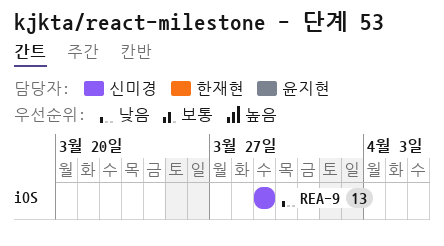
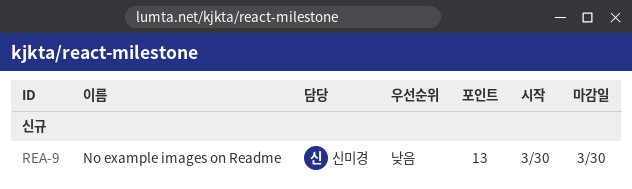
REA-9, start: Mar 29 -> Mar 30
REA-9, due: Mar 29 -> Mar 30

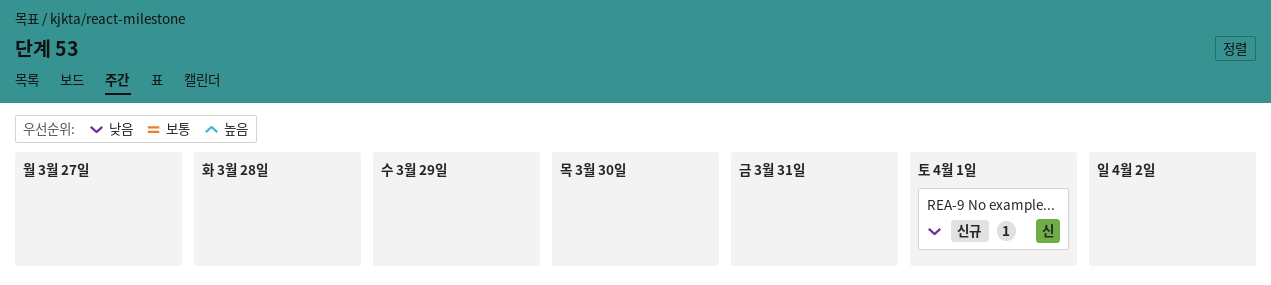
REA-9, estimate: 13 -> 1
REA-9, due: Mar 30 -> Apr 1

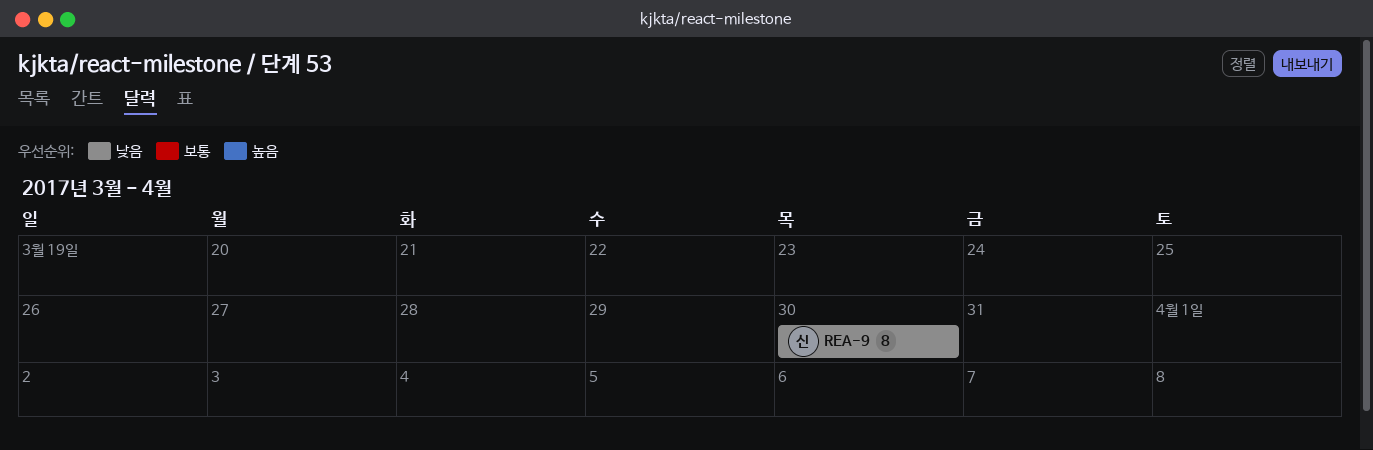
REA-9, estimate: 1 -> 8
REA-9, due: Apr 1 -> Mar 30

